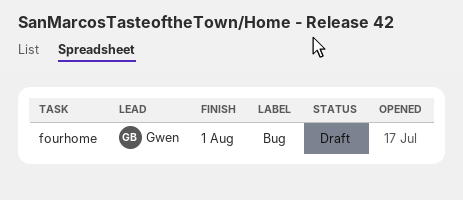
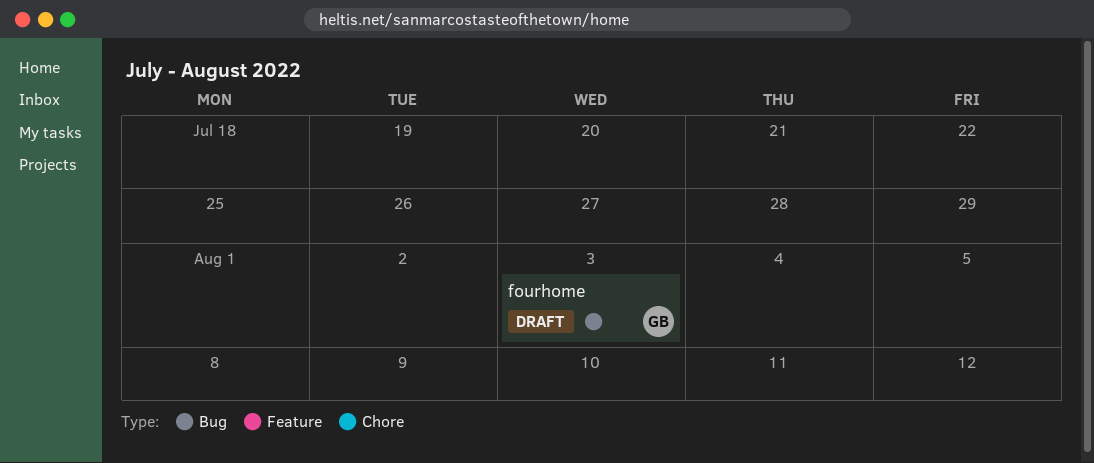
fourhome, due: Aug 1 -> Aug 3

